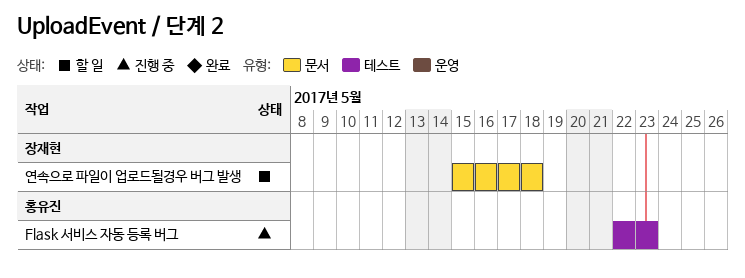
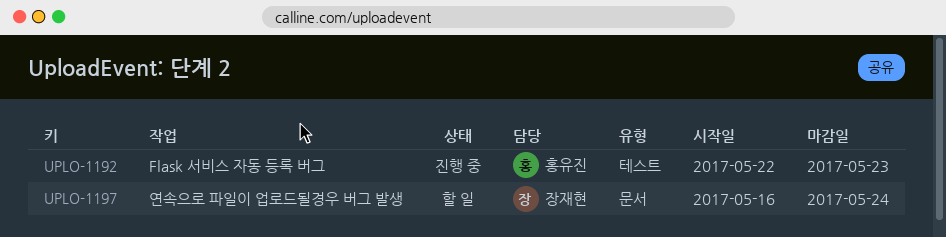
연속으로 파일이 업로드될경우 버그 발생, start: May 15 -> May 16
연속으로 파일이 업로드될경우 버그 발생, due: May 18 -> May 24

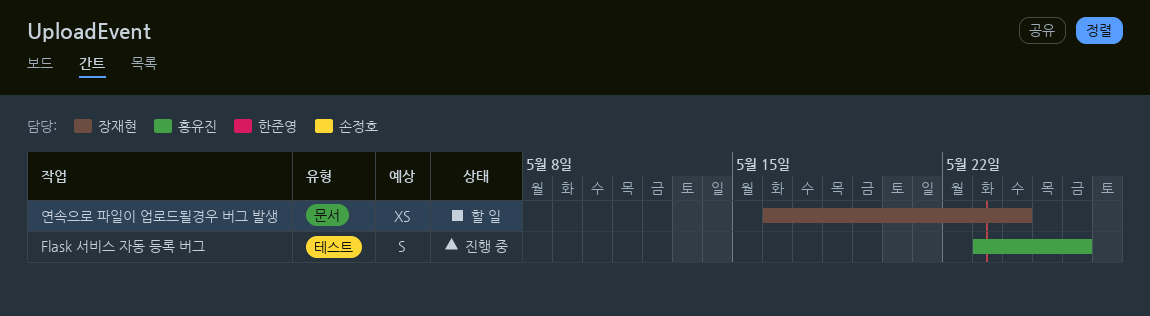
Flask 서비스 자동 등록 버그, start: May 22 -> May 23
Flask 서비스 자동 등록 버그, due: May 23 -> May 26

